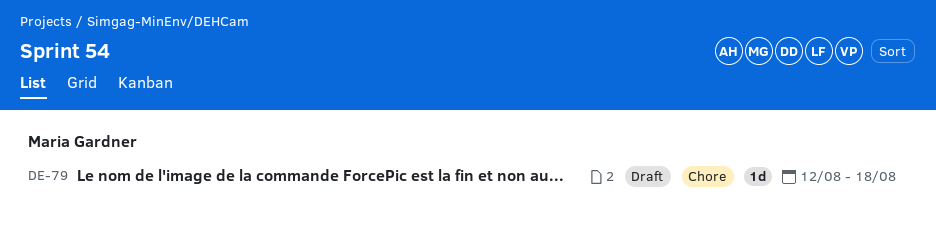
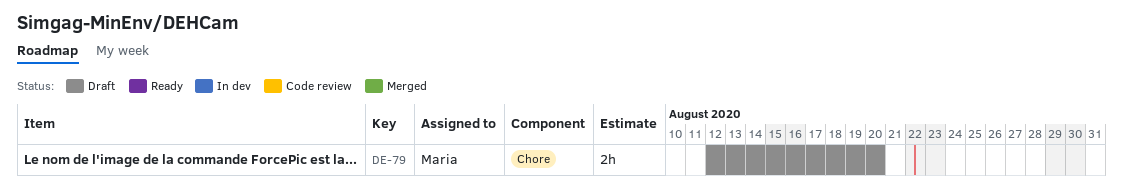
DE-79, estimate: 1d -> 2h
DE-79, due: Aug 18 -> Aug 20

